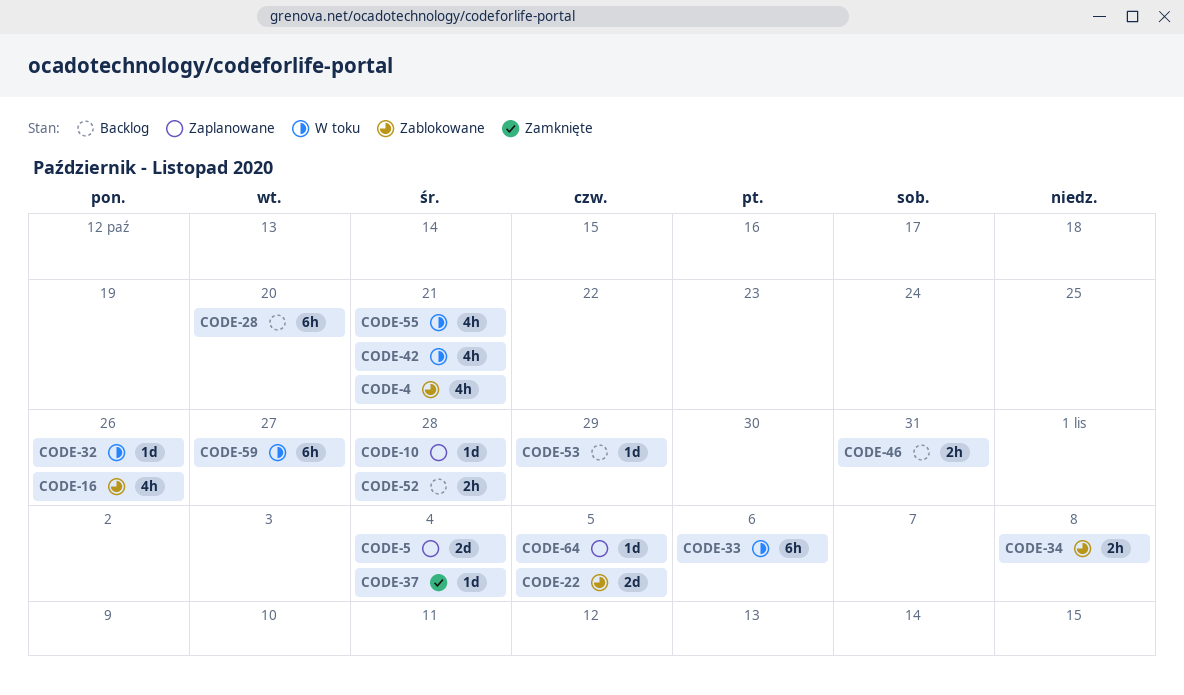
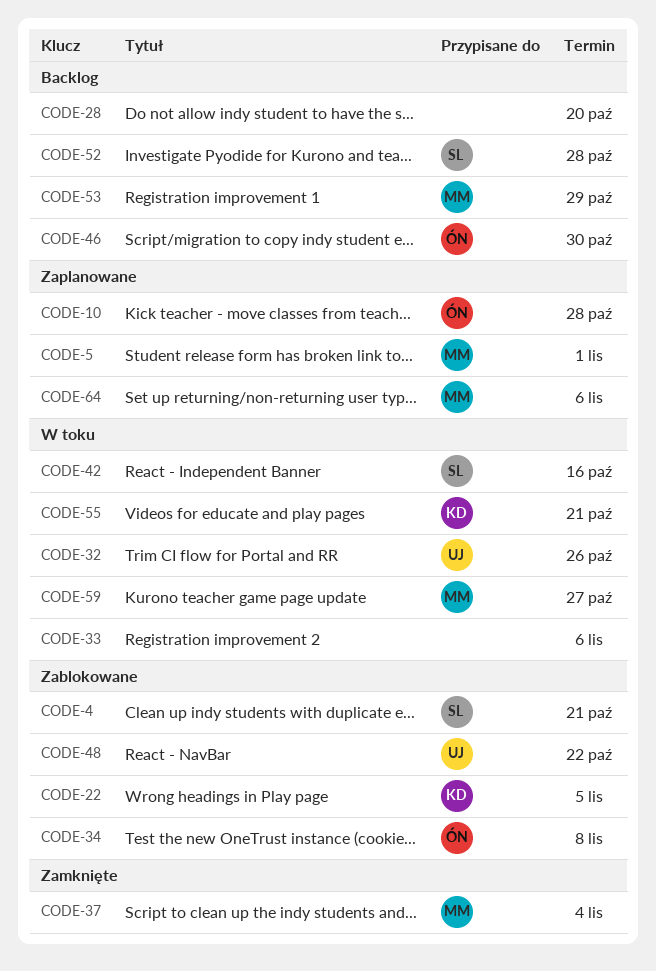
CODE-5, due: Nov 4 -> Nov 1
CODE-16: present -> none
CODE-42, due: Oct 21 -> Oct 16
CODE-46, due: Oct 31 -> Oct 30
CODE-48: none -> present
CODE-64, due: Nov 5 -> Nov 6

